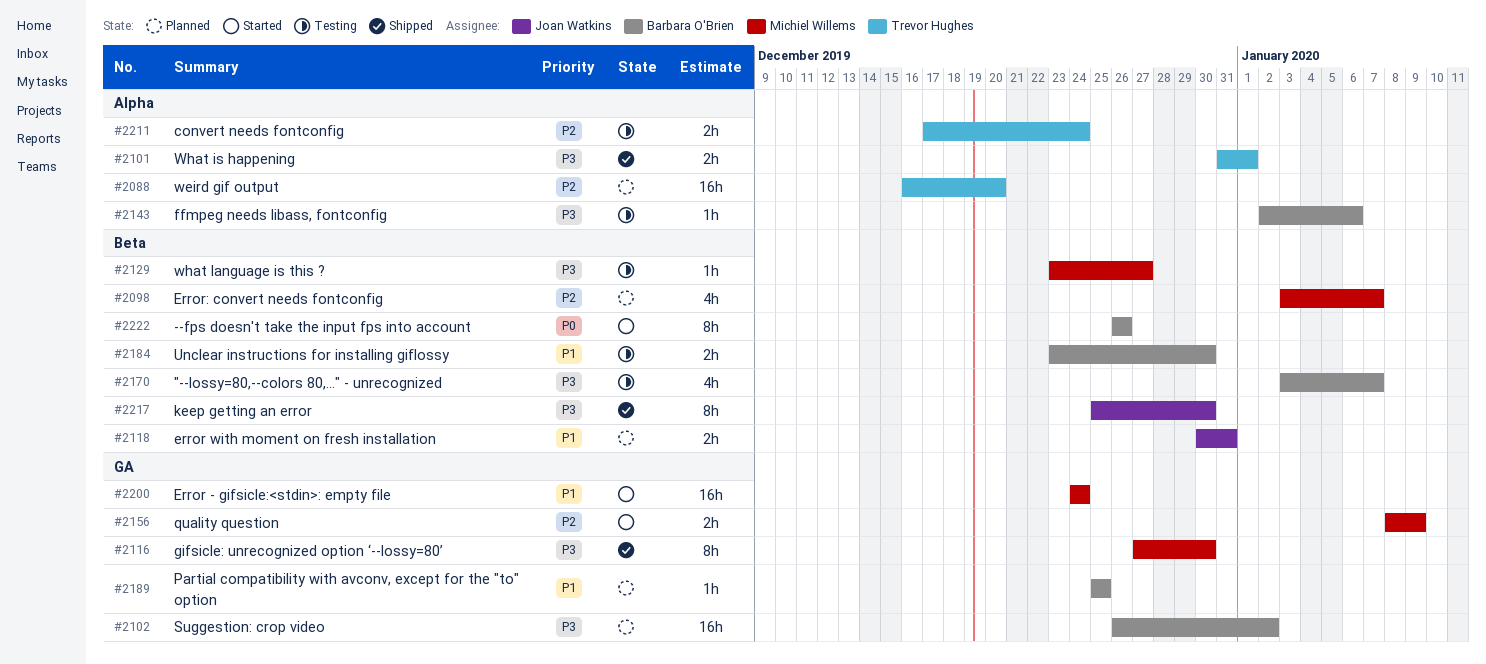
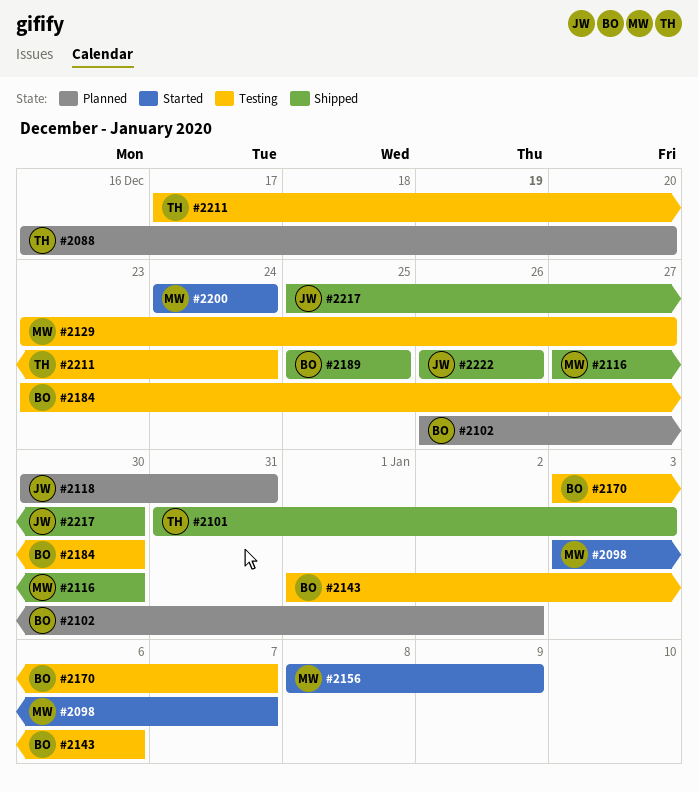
#2098, status: Planned -> Started
#2101, due: Jan 1 -> Jan 3
#2143, start: Jan 2 -> Jan 1
#2189, status: Planned -> Shipped
#2222, status: Started -> Shipped
#2222, owner: Barbara O'Brien -> Joan Watkins

